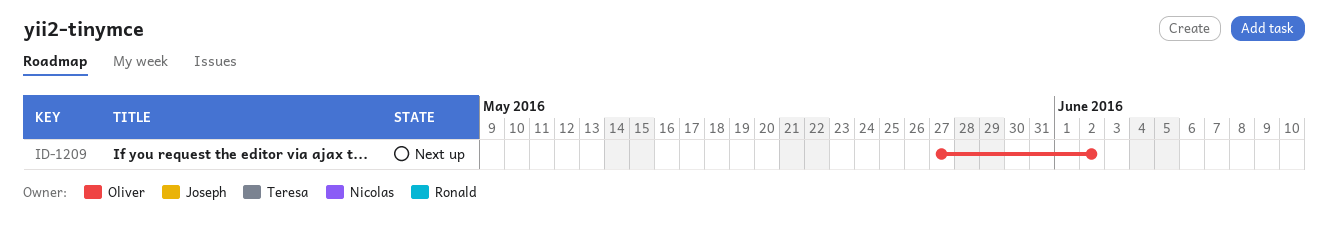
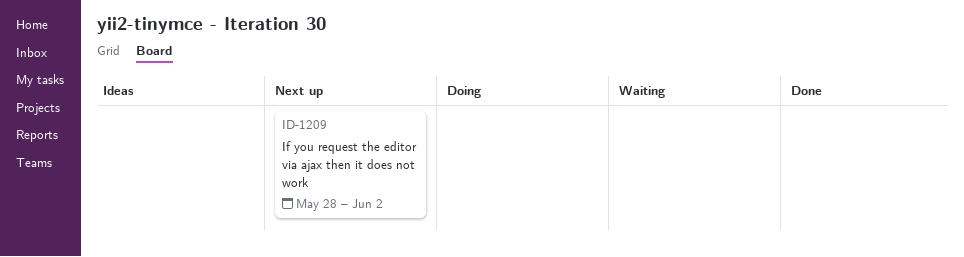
ID-1209, start: May 27 -> May 28

